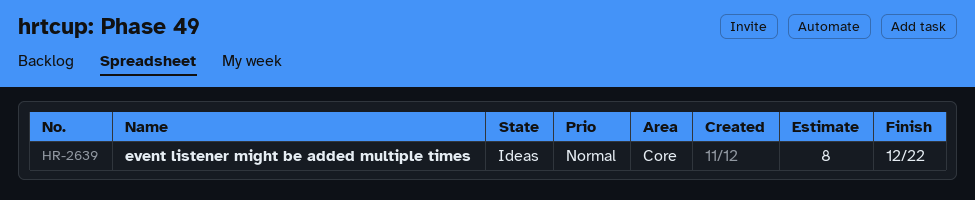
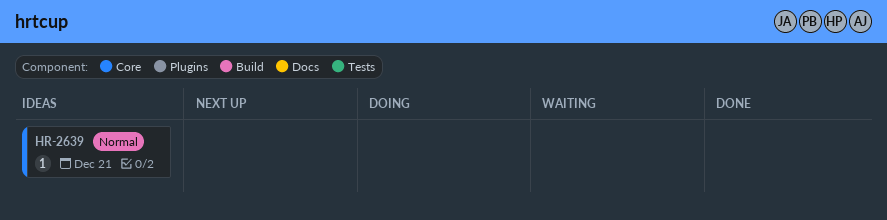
HR-2639, estimate: 8 -> 1
HR-2639, due: Dec 22 -> Dec 21

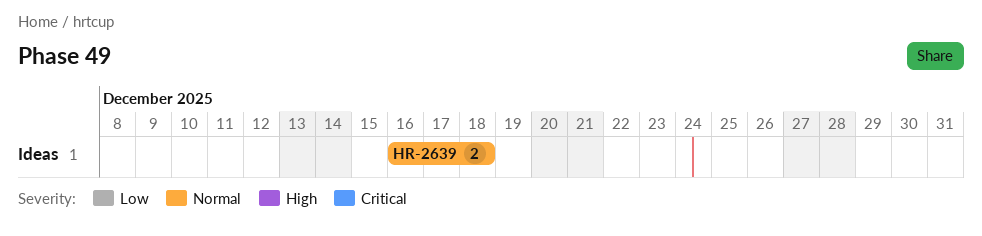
HR-2639, estimate: 1 -> 2
HR-2639, due: Dec 21 -> Dec 18

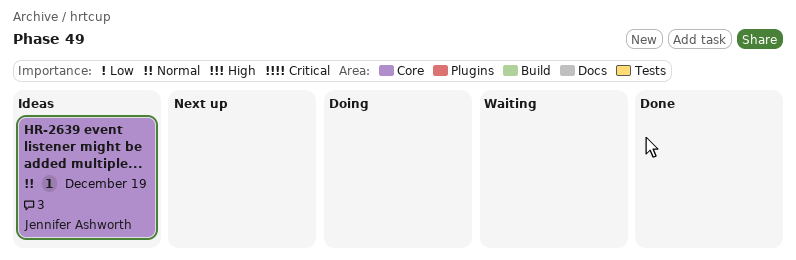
HR-2639, estimate: 2 -> 1
HR-2639, due: Dec 18 -> Dec 19

